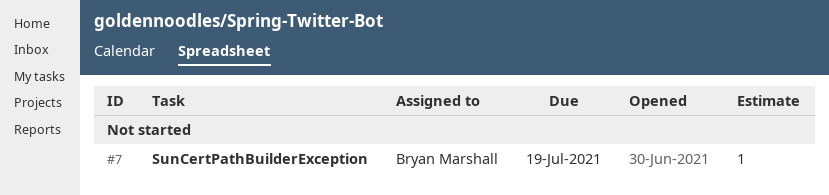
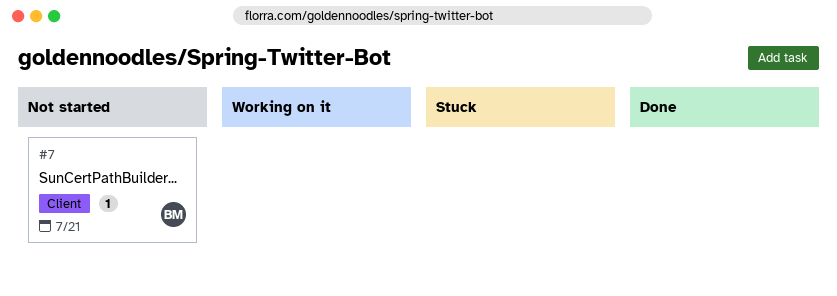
#7, due: Jul 19 -> Jul 21

